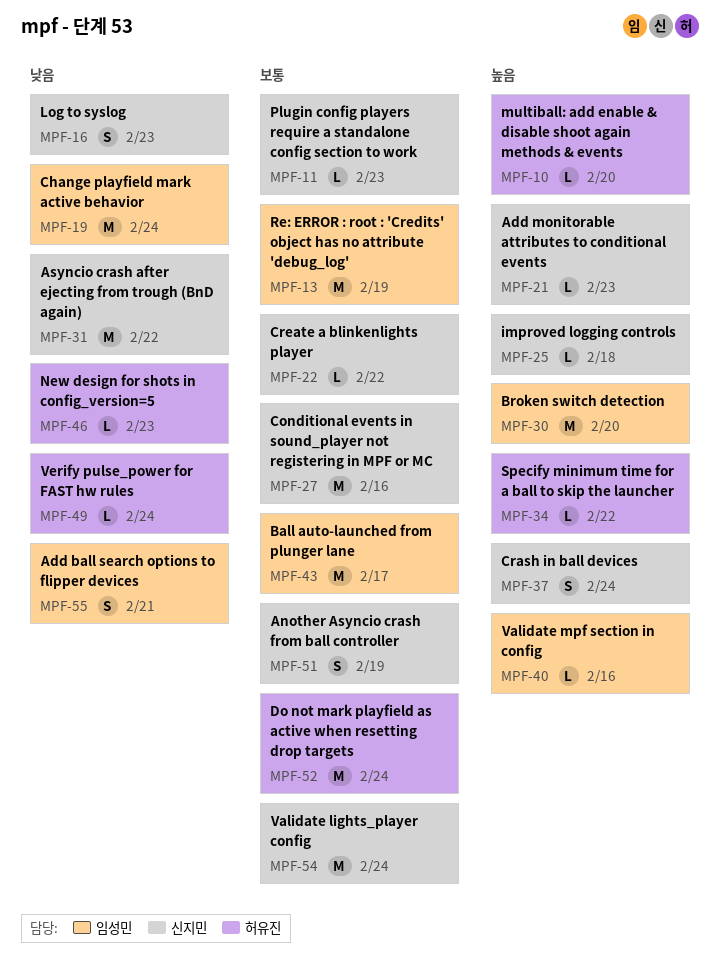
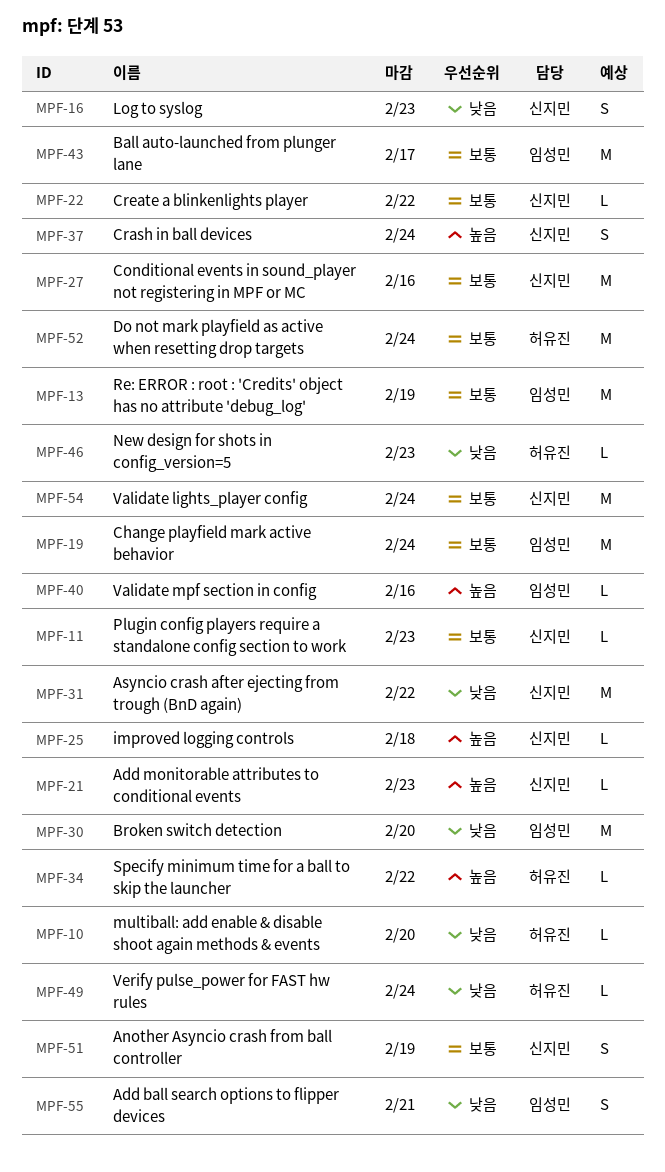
MPF-10, priority: 높음 -> 낮음
MPF-19, priority: 낮음 -> 보통
MPF-30, priority: 높음 -> 낮음

